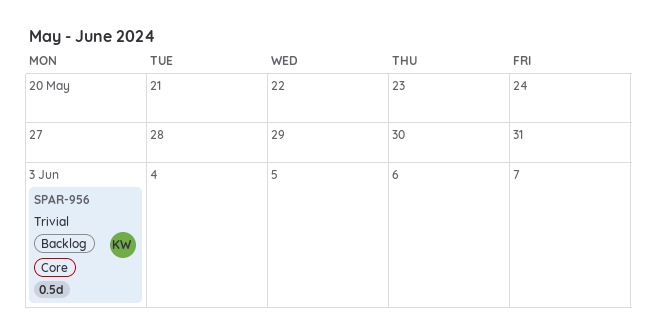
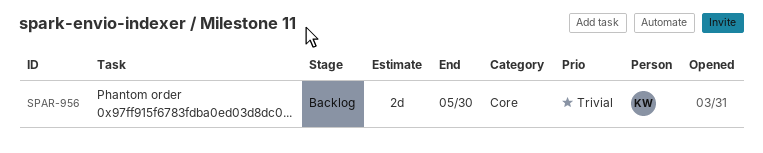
SPAR-956, estimate: 0.5d -> 2d
SPAR-956, due: Jun 3 -> May 30

